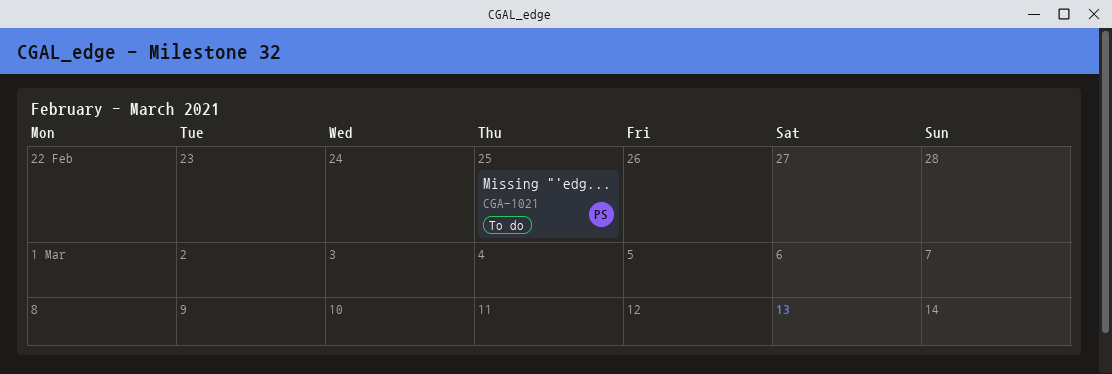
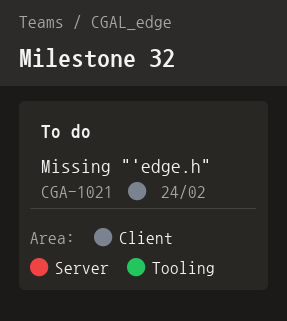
CGA-1021, due: Feb 25 -> Feb 24

